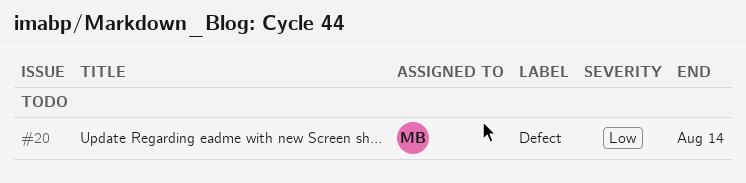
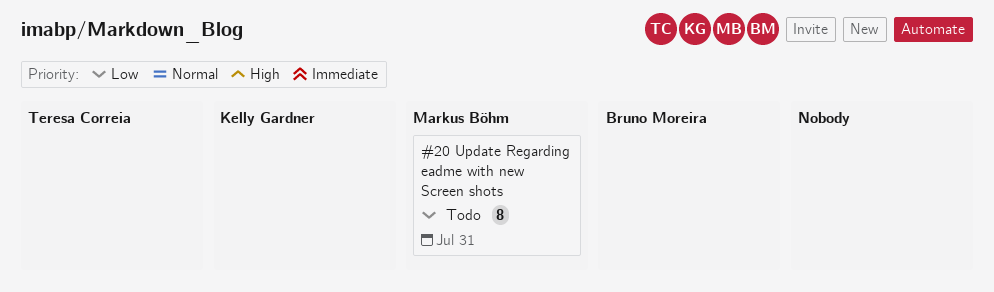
#20, due: Aug 14 -> Jul 31

